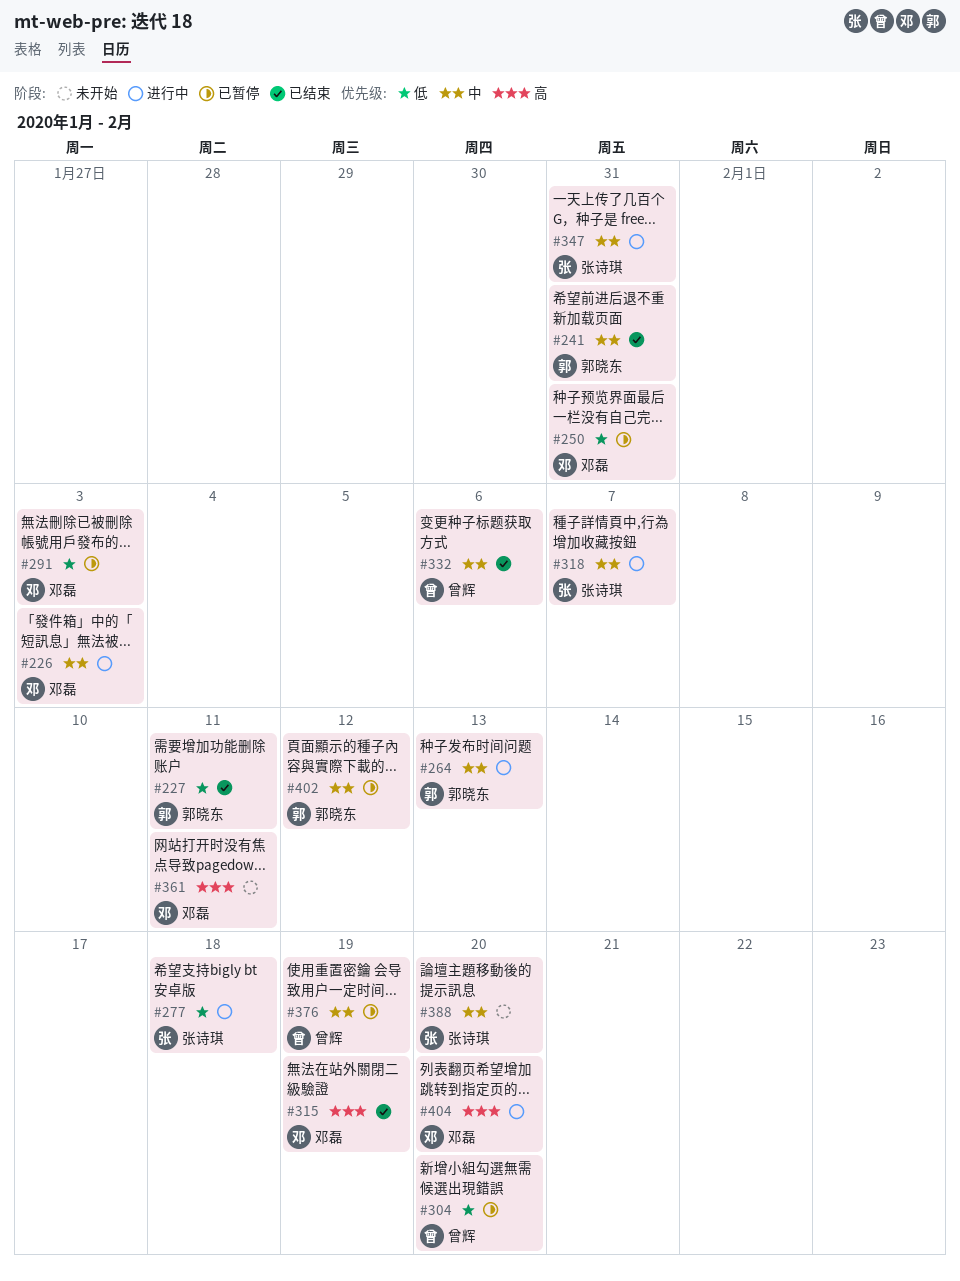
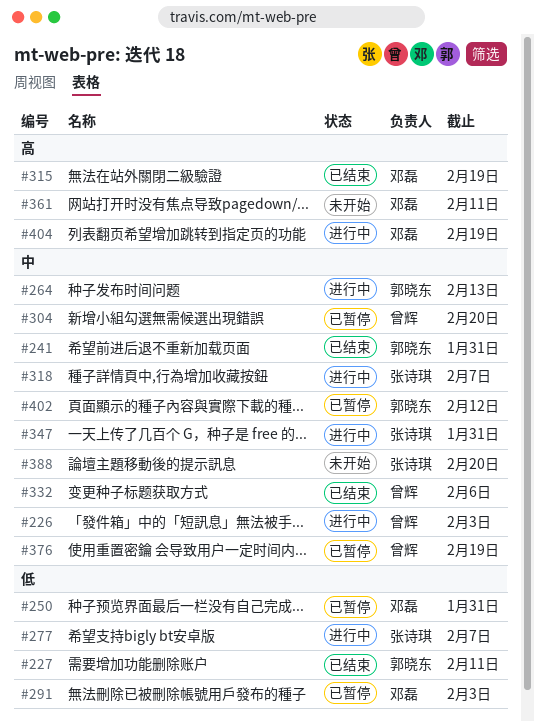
#226, owner: 邓磊 -> 曾辉
#277, due: Feb 18 -> Feb 7
#304, priority: 低 -> 中
#404, due: Feb 20 -> Feb 19

